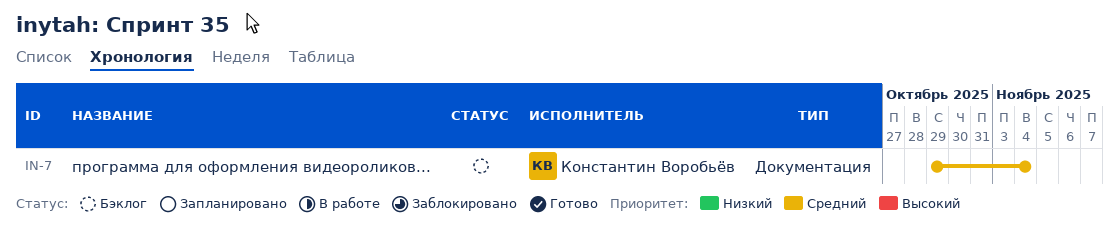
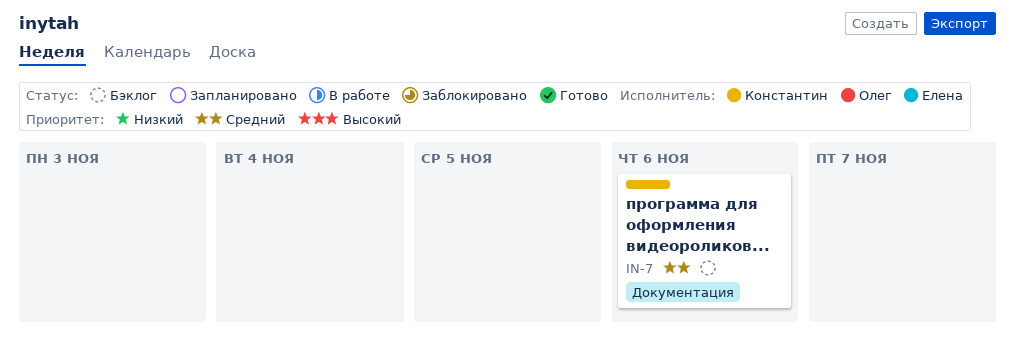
IN-7, due: Nov 4 -> Nov 6

